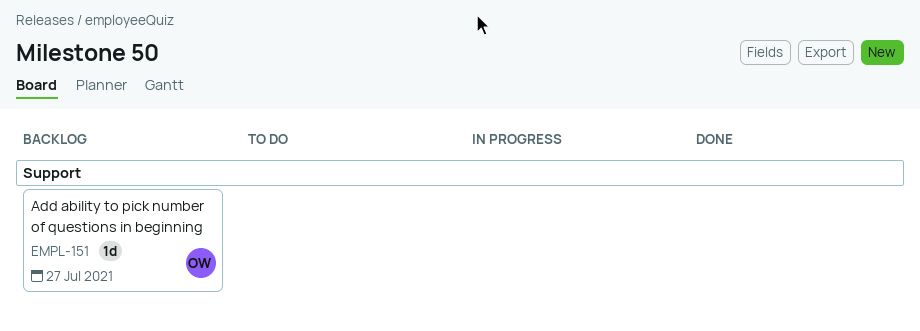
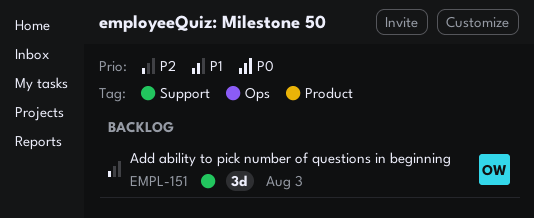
EMPL-151, estimate: 1d -> 3d
EMPL-151, due: Jul 27 -> Aug 3

